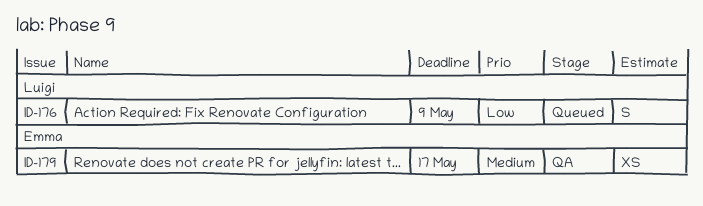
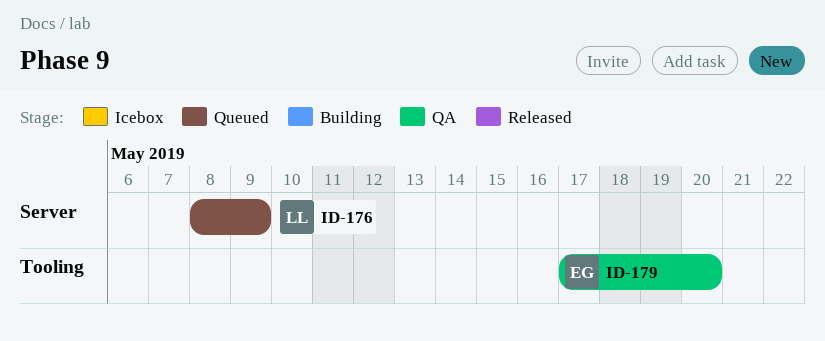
ID-179, due: May 17 -> May 20

